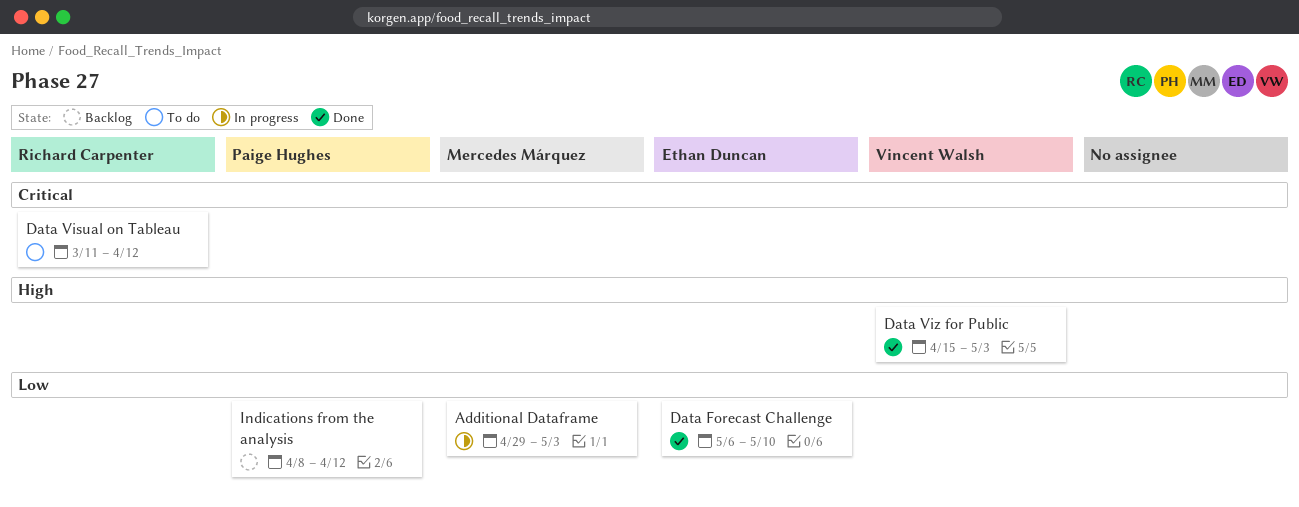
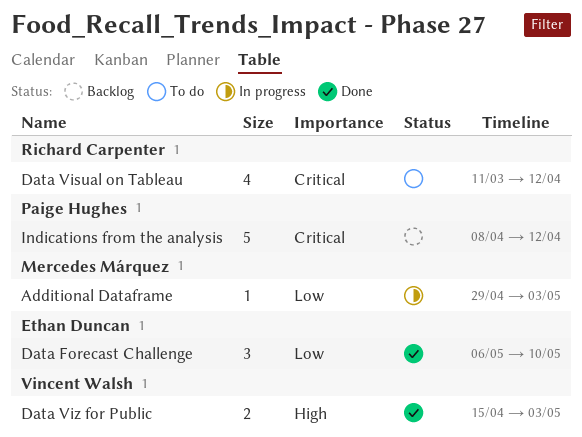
Indications from the analysis, priority: Low -> Critical

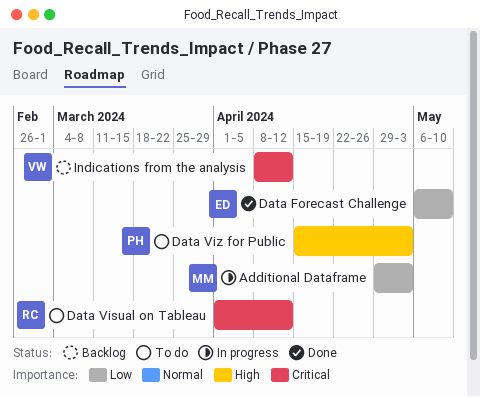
Data Visual on Tableau, start: Mar 11 -> Apr 1
Data Viz for Public, status: Done -> To do
Data Viz for Public, owner: Vincent Walsh -> Paige Hughes
Indications from the analysis, owner: Paige Hughes -> Vincent Walsh

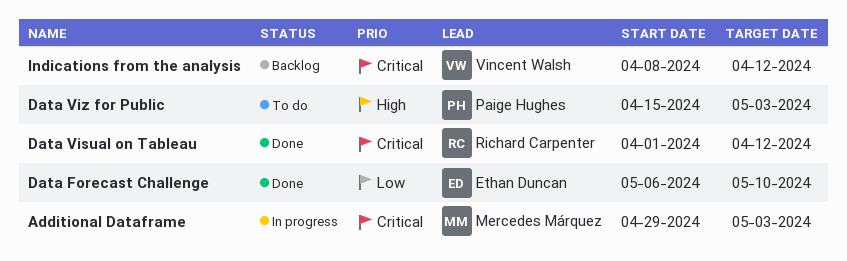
Additional Dataframe, priority: Low -> Critical
Data Visual on Tableau, status: To do -> Done

